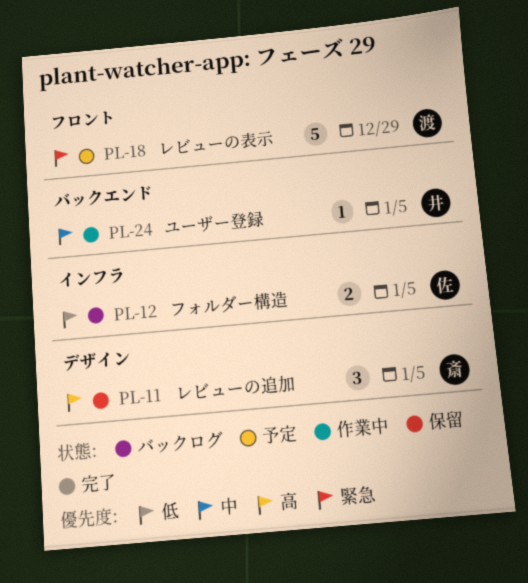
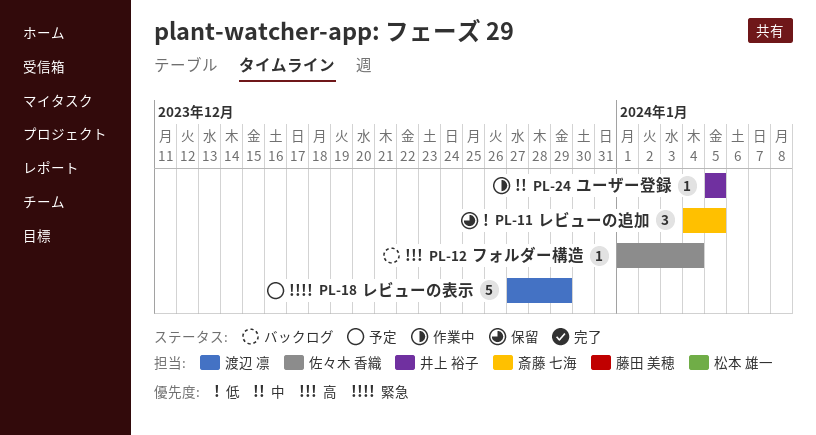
PL-11, priority: 高 -> 低
PL-12, priority: 低 -> 高
PL-12, estimate: 2 -> 1
PL-12, due: Jan 5 -> Jan 4

